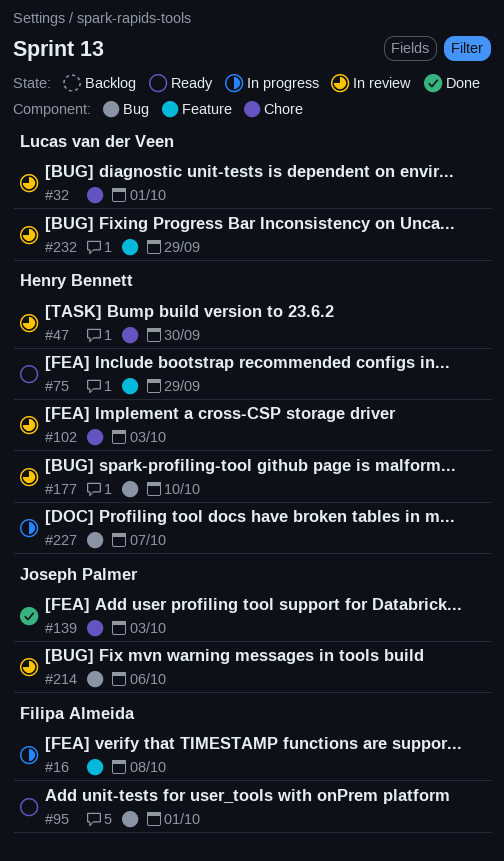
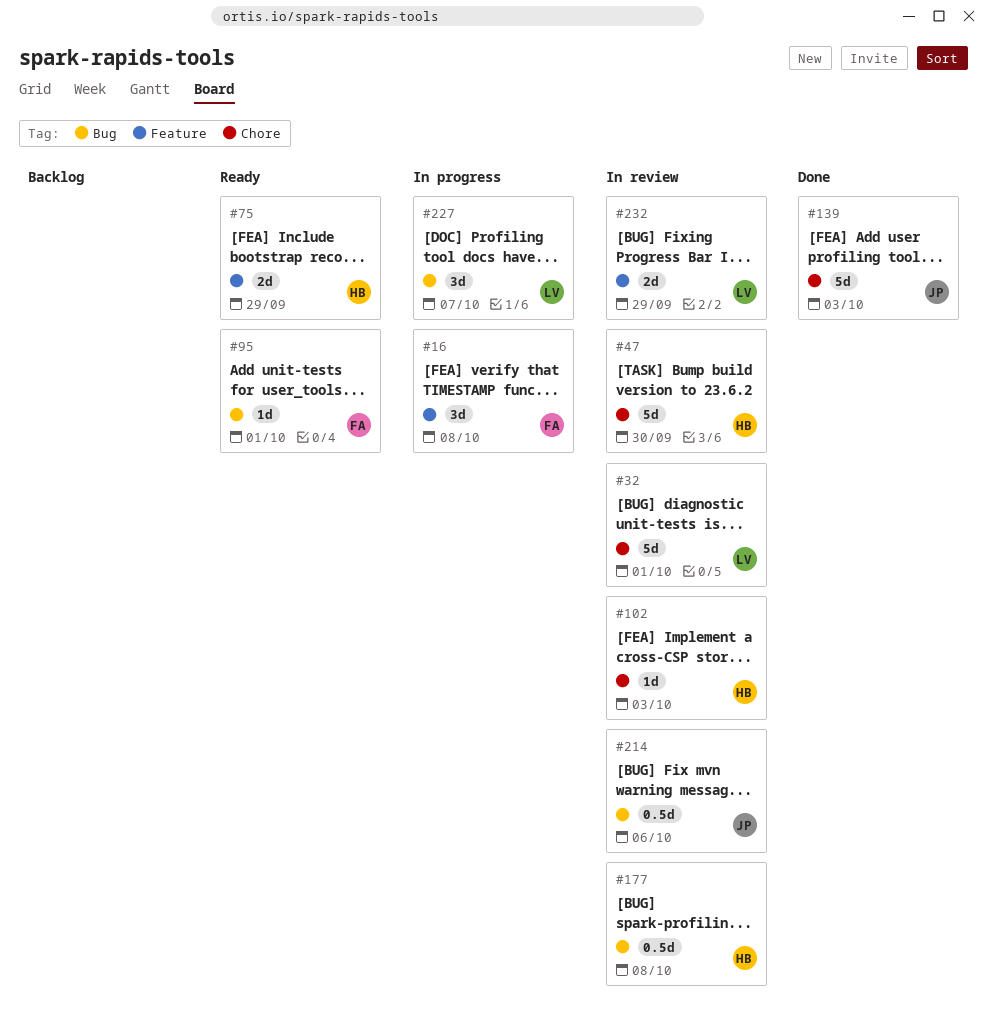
#177, due: Oct 10 -> Oct 8
#227, owner: Henry Bennett -> Lucas van der Veen

